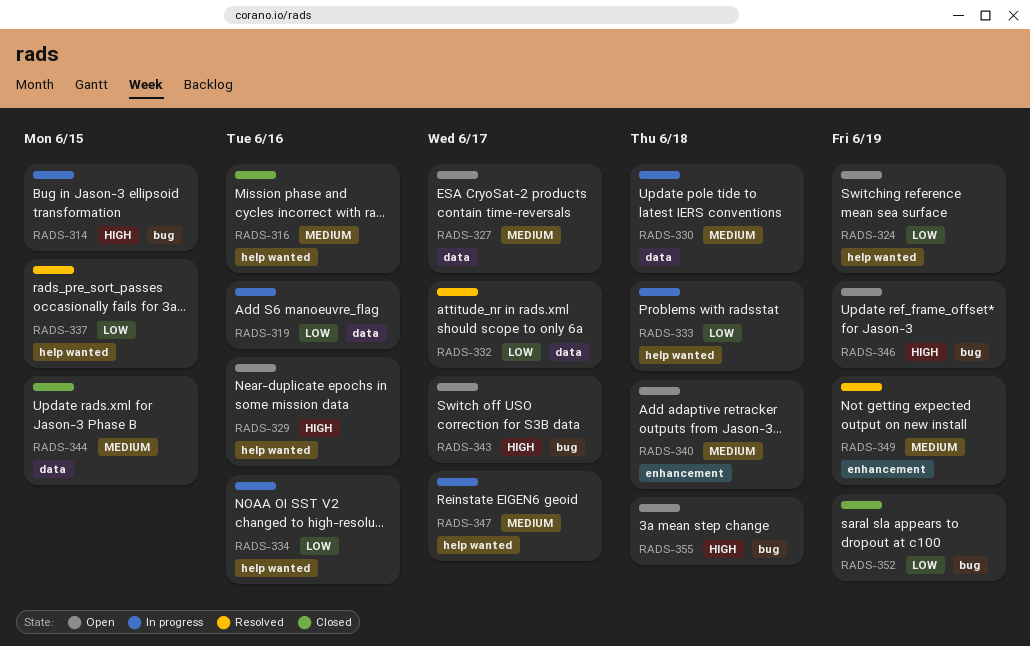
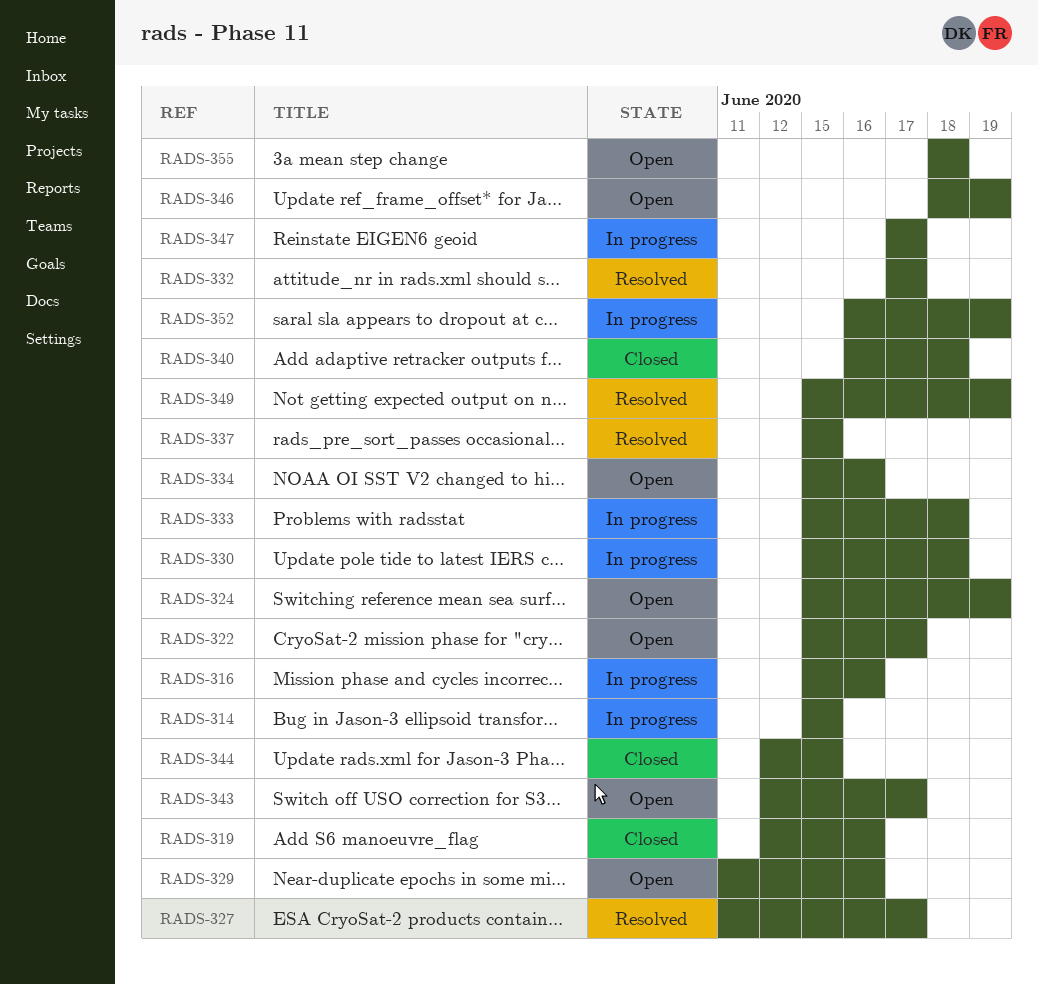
RADS-316, status: Closed -> In progress
RADS-319, status: In progress -> Closed
RADS-322: none -> present
RADS-327, status: Open -> Resolved
RADS-334, status: In progress -> Open
RADS-340, status: Open -> Closed
RADS-352, status: Closed -> In progress

